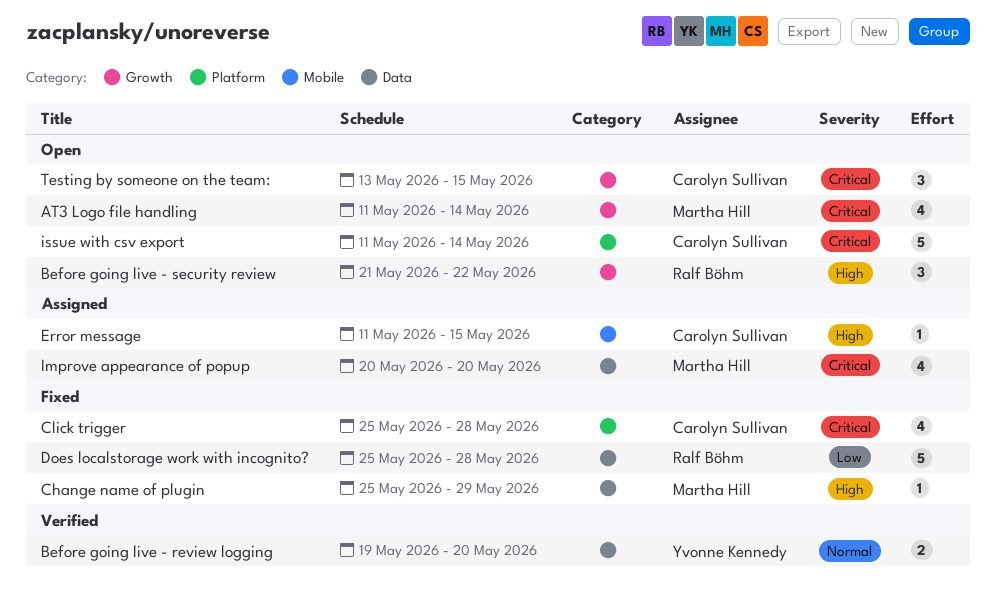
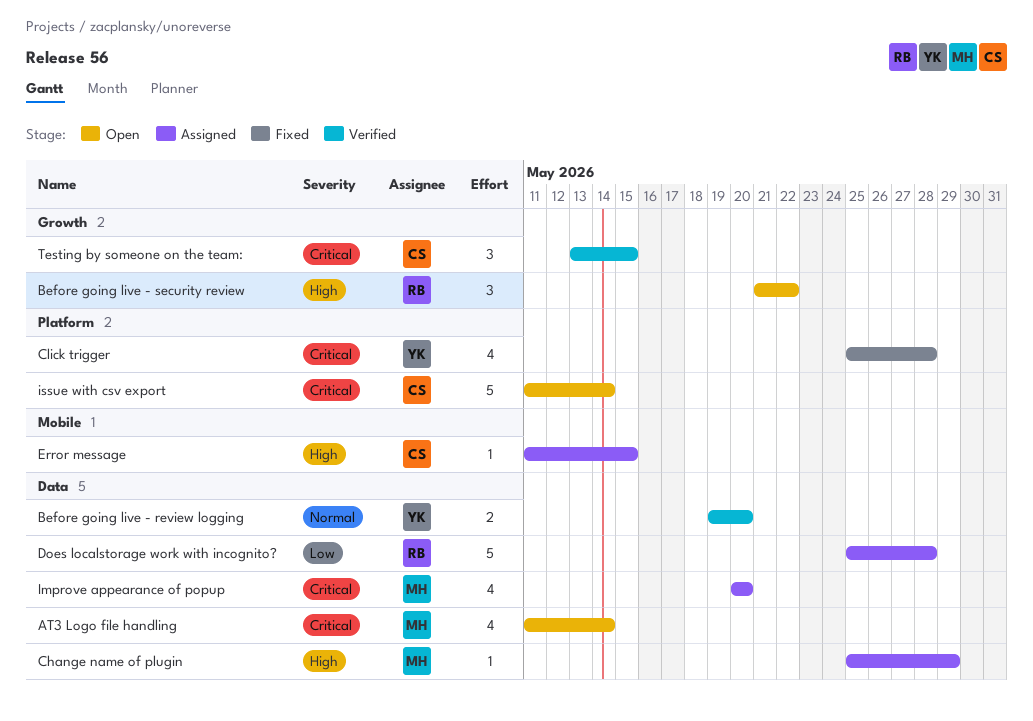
AT3 Logo file handling, label: Growth -> Data
Change name of plugin, status: Fixed -> Assigned
Click trigger, owner: Carolyn Sullivan -> Yvonne Kennedy
Does localstorage work with incognito?, status: Fixed -> Assigned
Testing by someone on the team:, status: Open -> Verified

